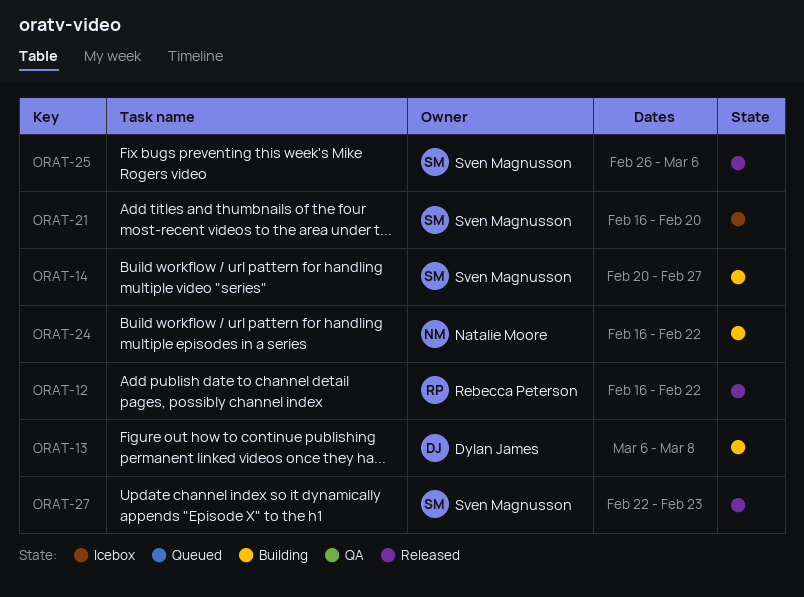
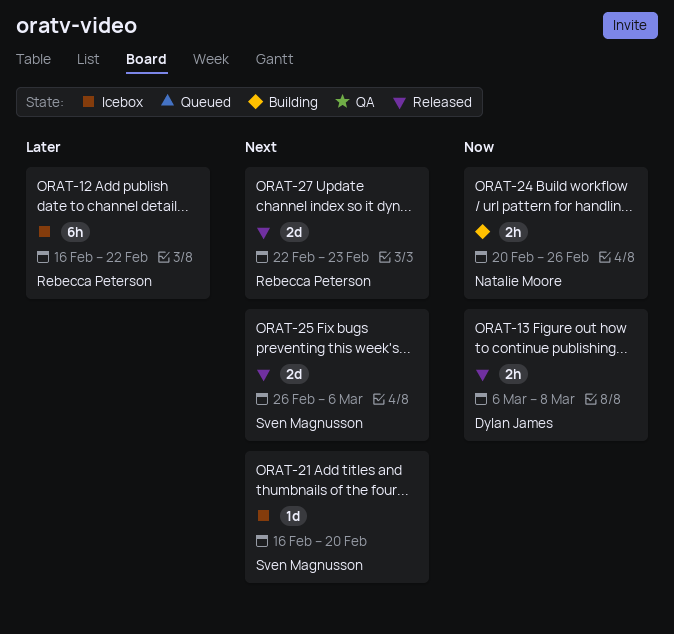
ORAT-12, status: Released -> Icebox
ORAT-13, status: Building -> Released
ORAT-14: present -> none
ORAT-24, start: Feb 16 -> Feb 20
ORAT-24, due: Feb 22 -> Feb 26
ORAT-27, owner: Sven Magnusson -> Rebecca Peterson

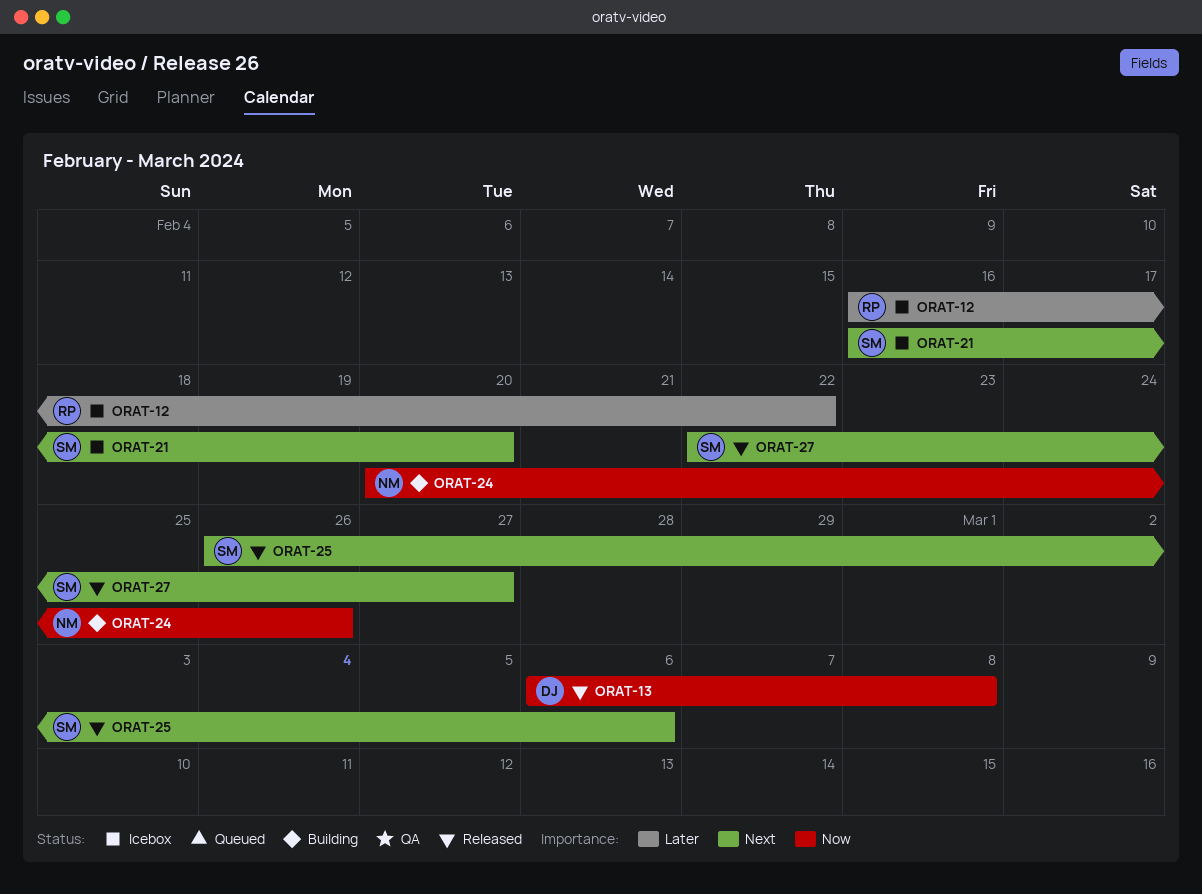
ORAT-27, owner: Rebecca Peterson -> Sven Magnusson
ORAT-27, due: Feb 23 -> Feb 27

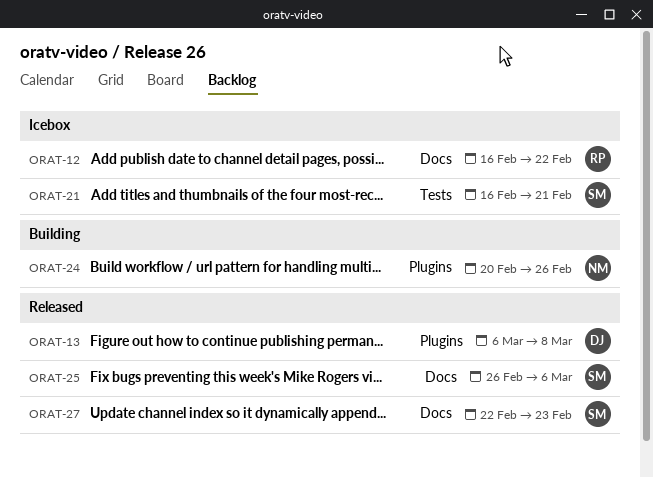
ORAT-21, due: Feb 20 -> Feb 21
ORAT-27, due: Feb 27 -> Feb 23

